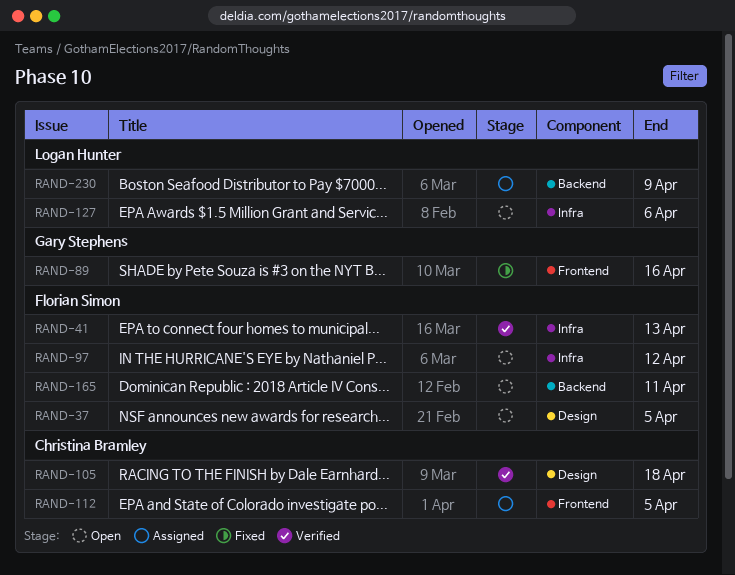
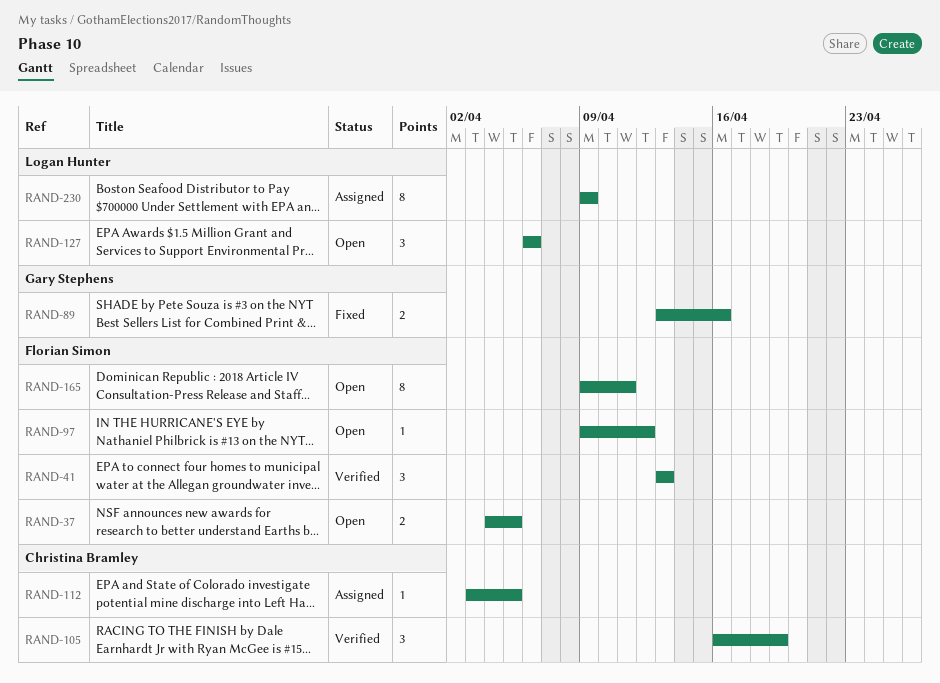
RAND-105, due: Apr 18 -> Apr 19

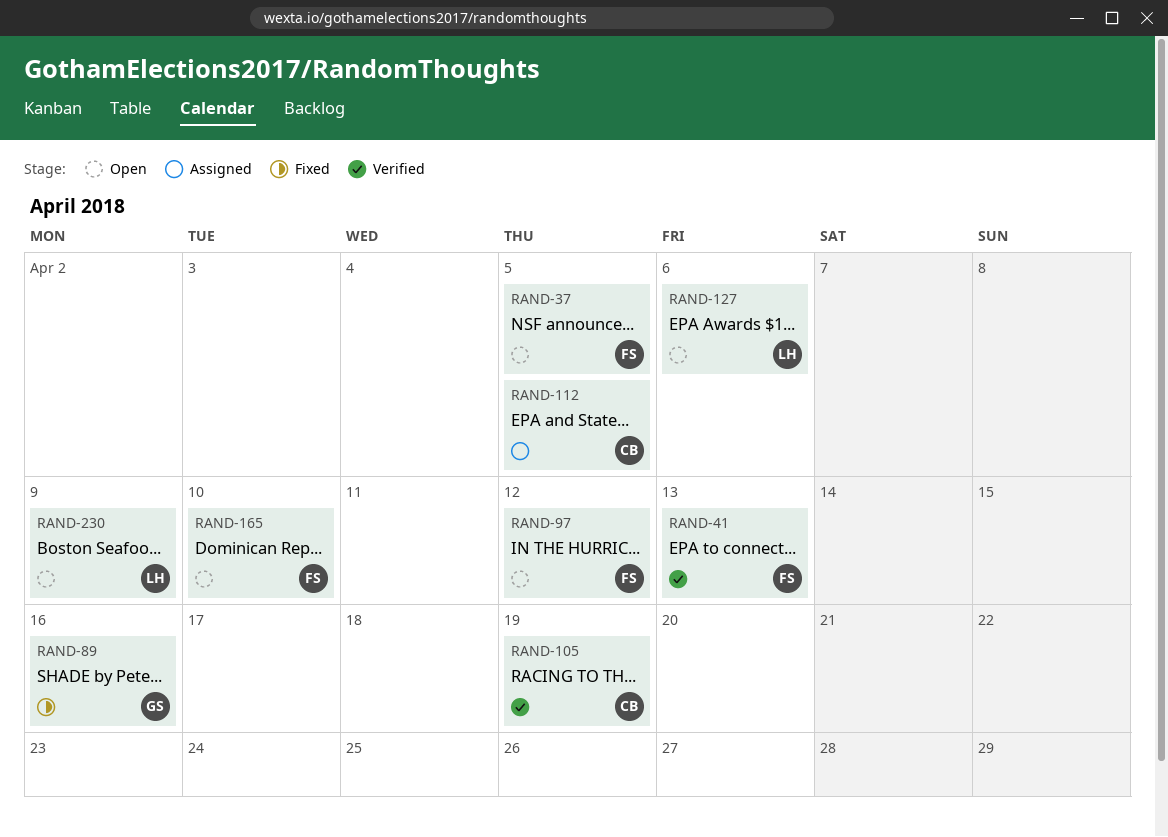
RAND-165, due: Apr 11 -> Apr 10
RAND-230, status: Assigned -> Open

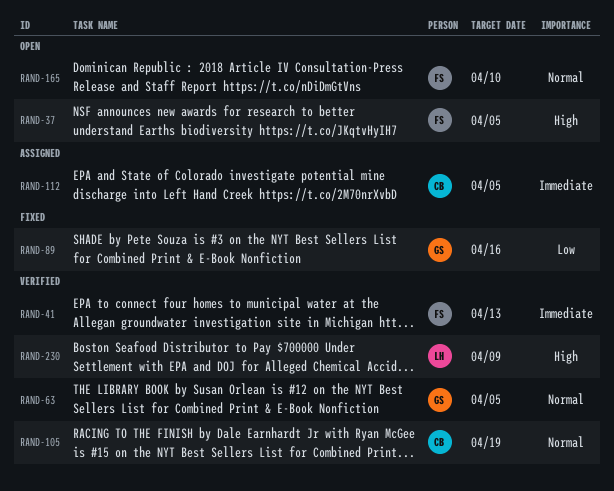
RAND-63: none -> present
RAND-97: present -> none
RAND-127: present -> none
RAND-230, status: Open -> Verified

